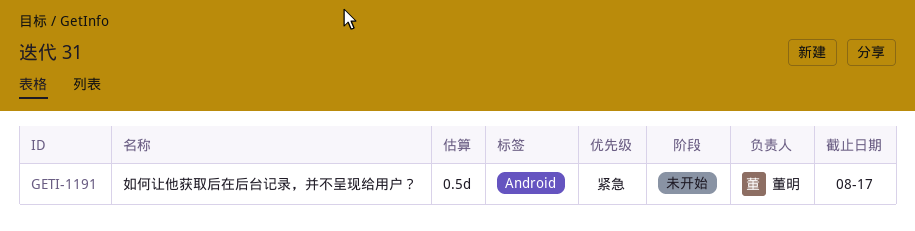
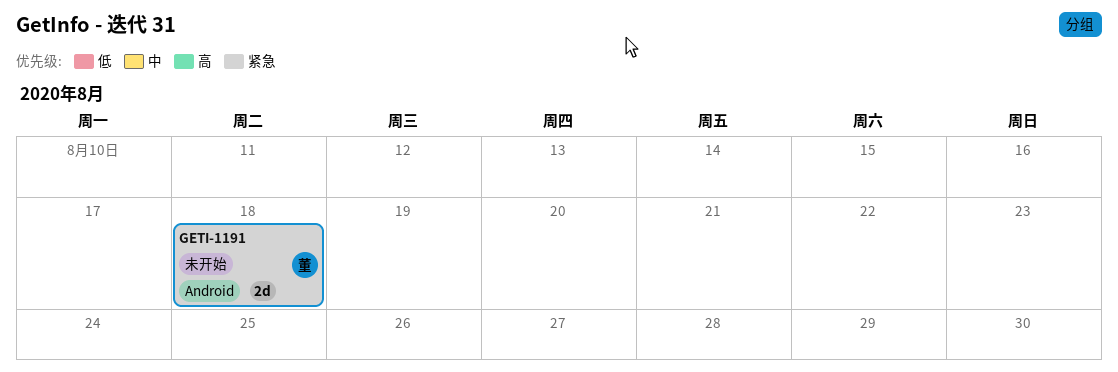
GETI-1191, estimate: 0.5d -> 2d
GETI-1191, due: Aug 17 -> Aug 18

